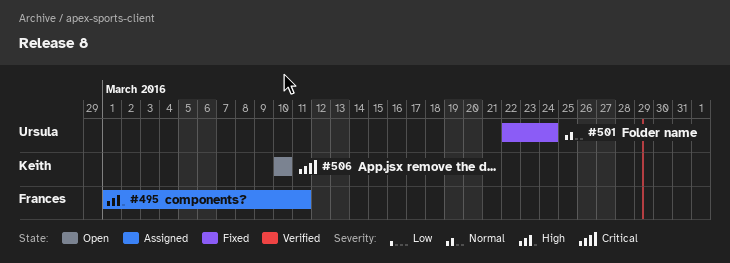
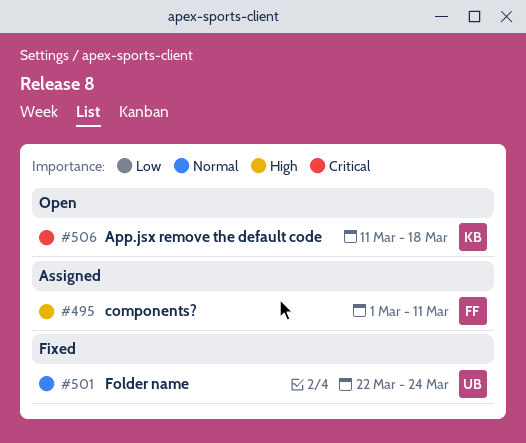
#506, start: Mar 10 -> Mar 11
#506, due: Mar 10 -> Mar 18

